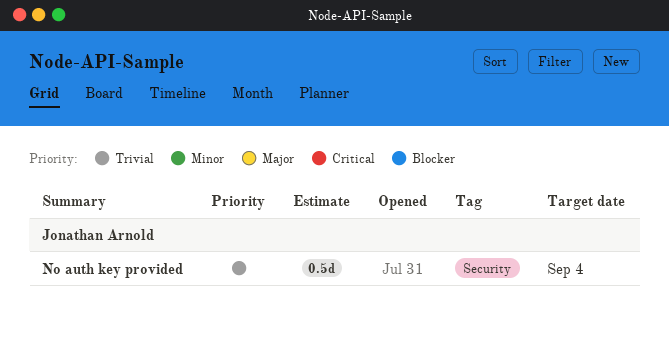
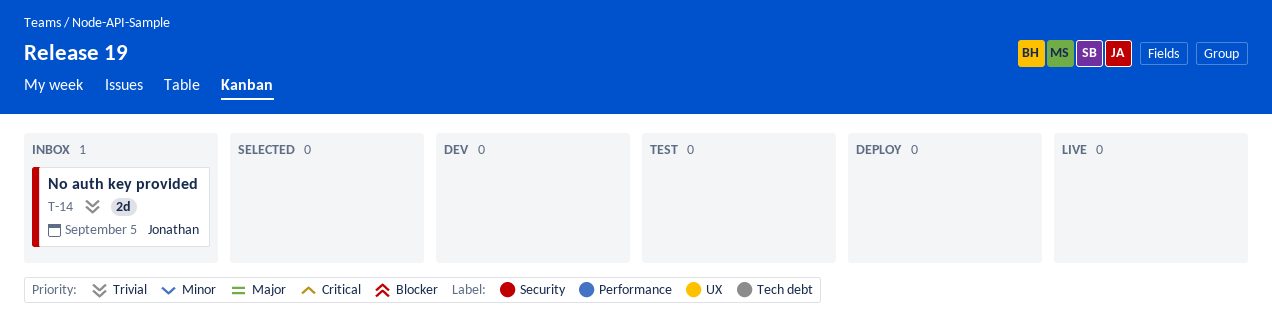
No auth key provided, estimate: 0.5d -> 2d
No auth key provided, due: Sep 4 -> Sep 5

